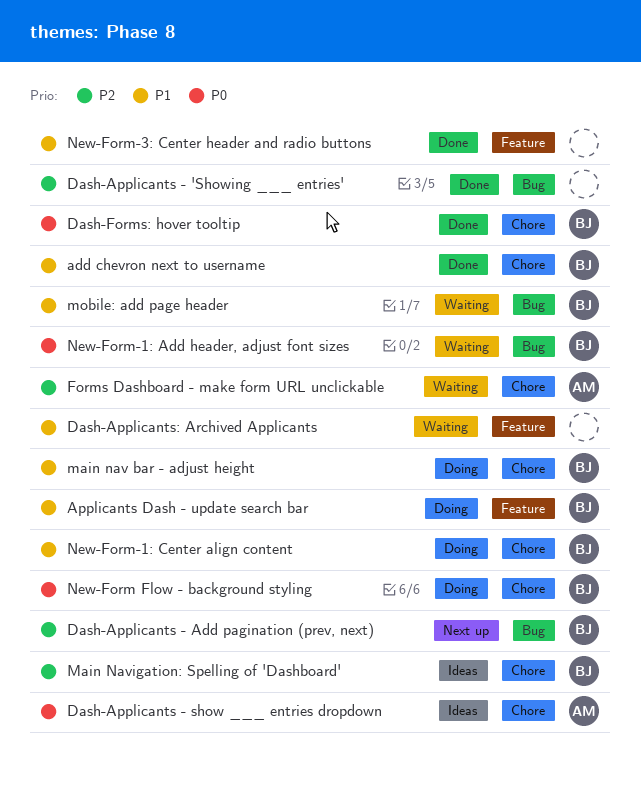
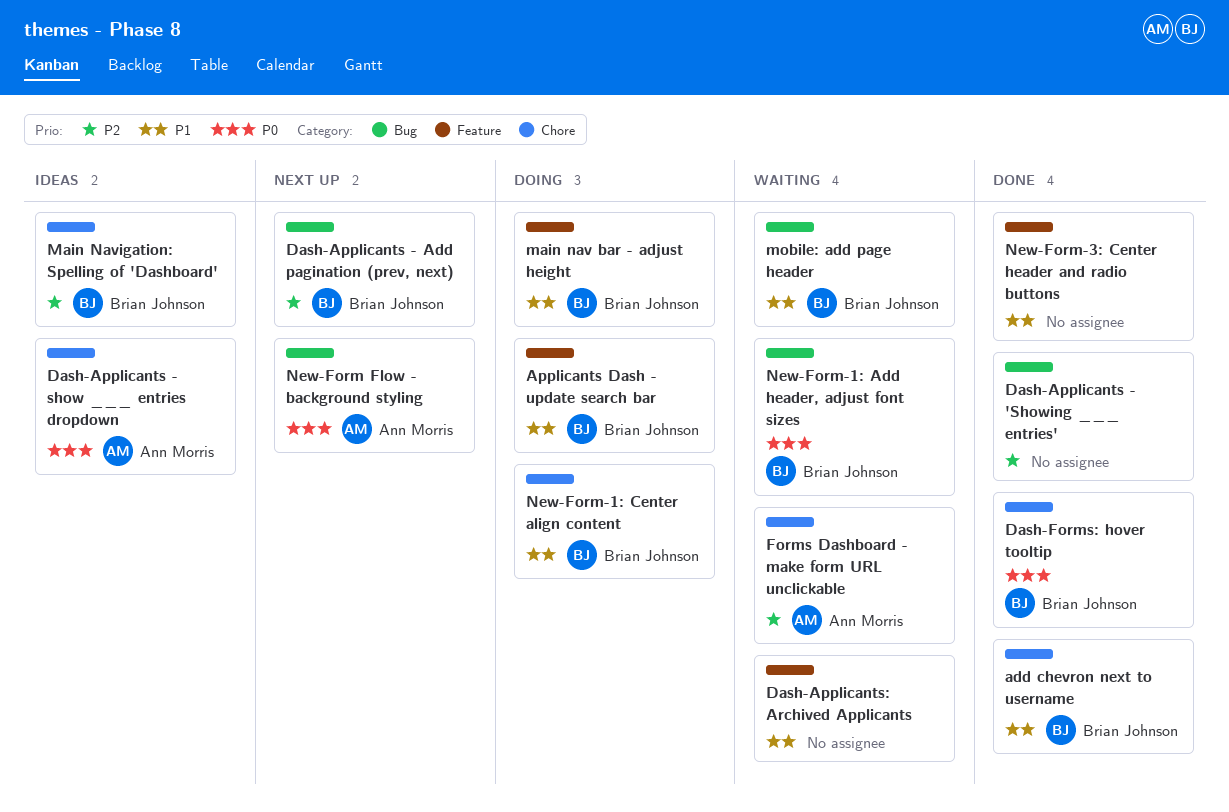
main nav bar - adjust height, label: Chore -> Feature
New-Form Flow - background styling, status: Doing -> Next up
New-Form Flow - background styling, owner: Brian Johnson -> Ann Morris
New-Form Flow - background styling, label: Chore -> Bug

